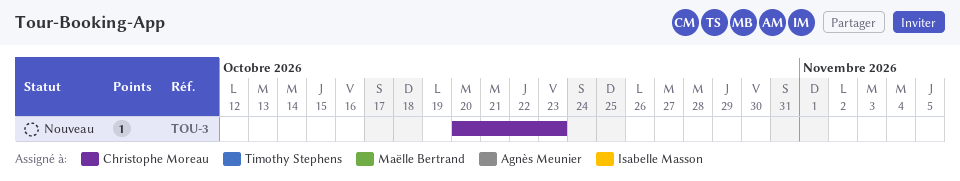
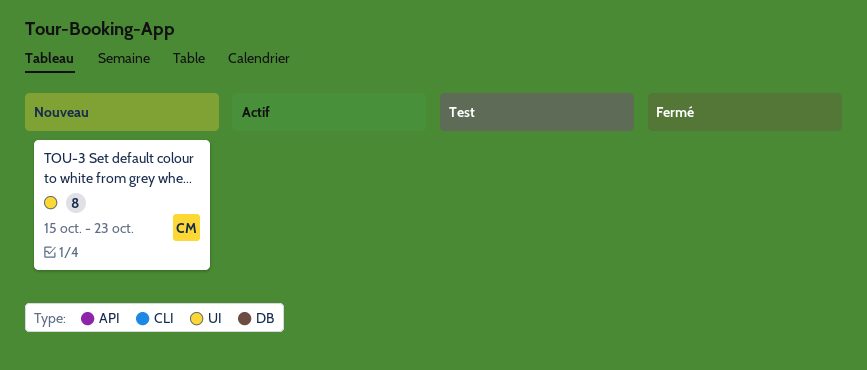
TOU-3, estimate: 1 -> 8
TOU-3, start: Oct 20 -> Oct 15

